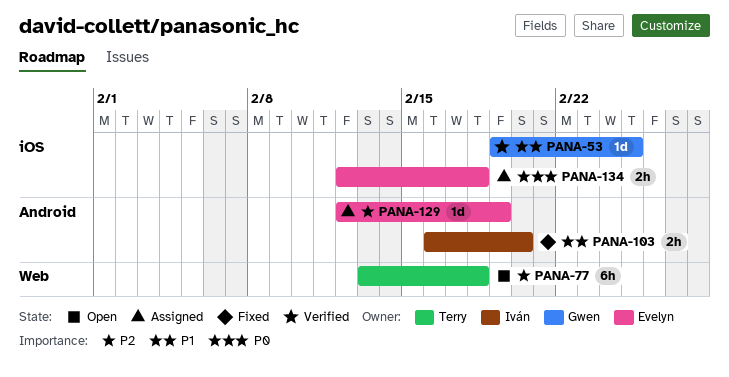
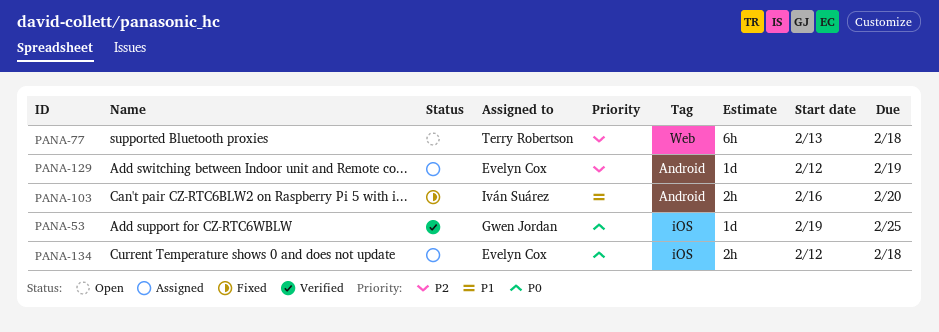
PANA-53, priority: P1 -> P0

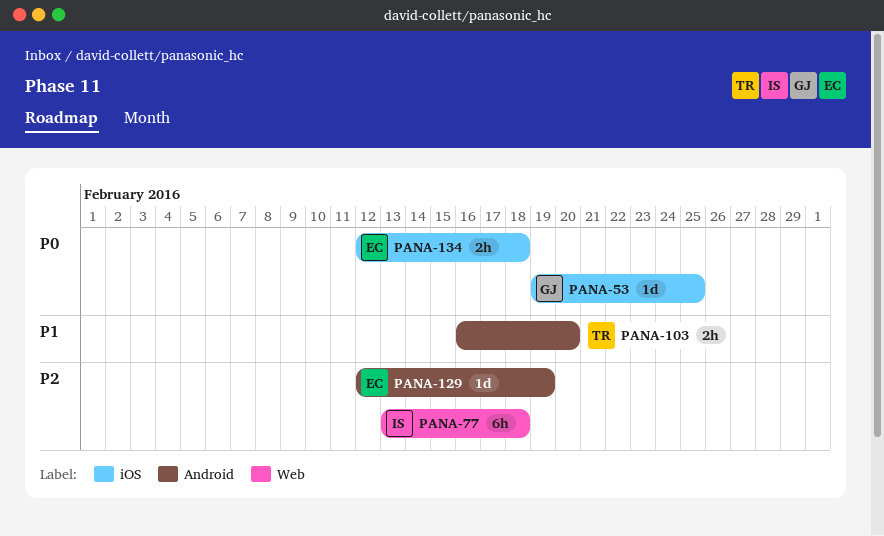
PANA-77, owner: Terry Robertson -> Iván Suárez
PANA-103, owner: Iván Suárez -> Terry Robertson

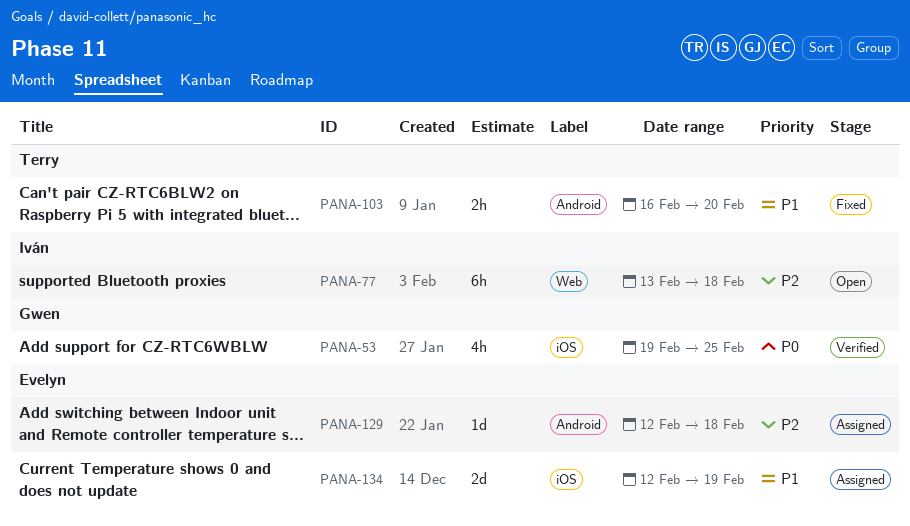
PANA-53, estimate: 1d -> 4h
PANA-129, due: Feb 19 -> Feb 18
PANA-134, priority: P0 -> P1
PANA-134, estimate: 2h -> 2d
PANA-134, due: Feb 18 -> Feb 19

